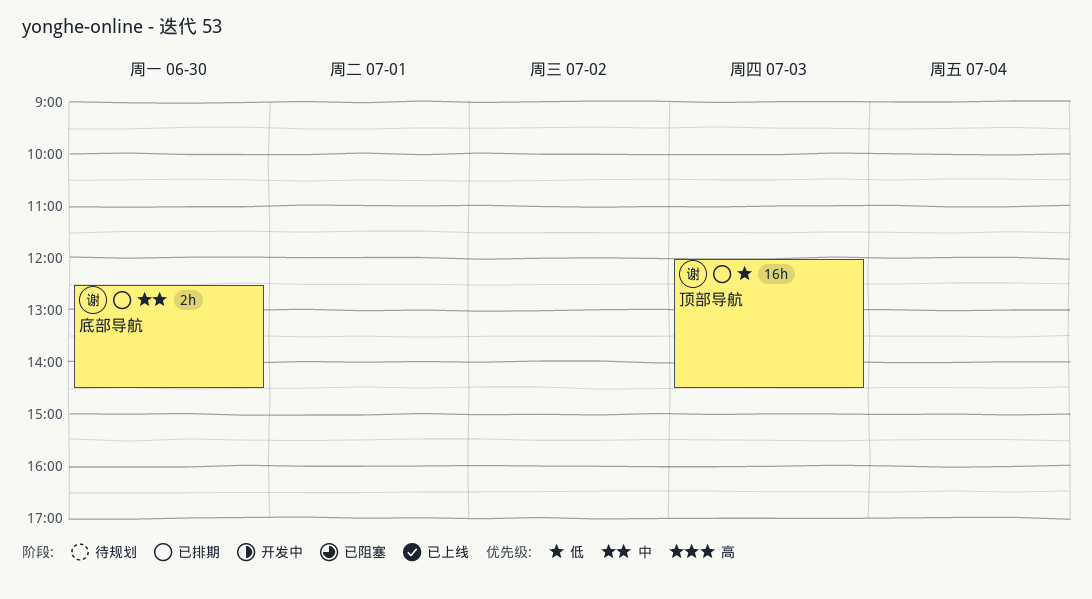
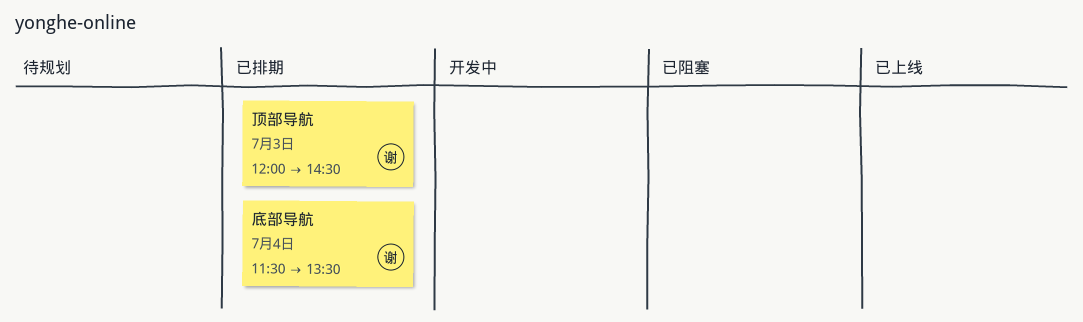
底部导航, day: Jun 30 -> Jul 4
底部导航, begins: 12:30 -> 11:30
底部导航, ends: 14:30 -> 13:30

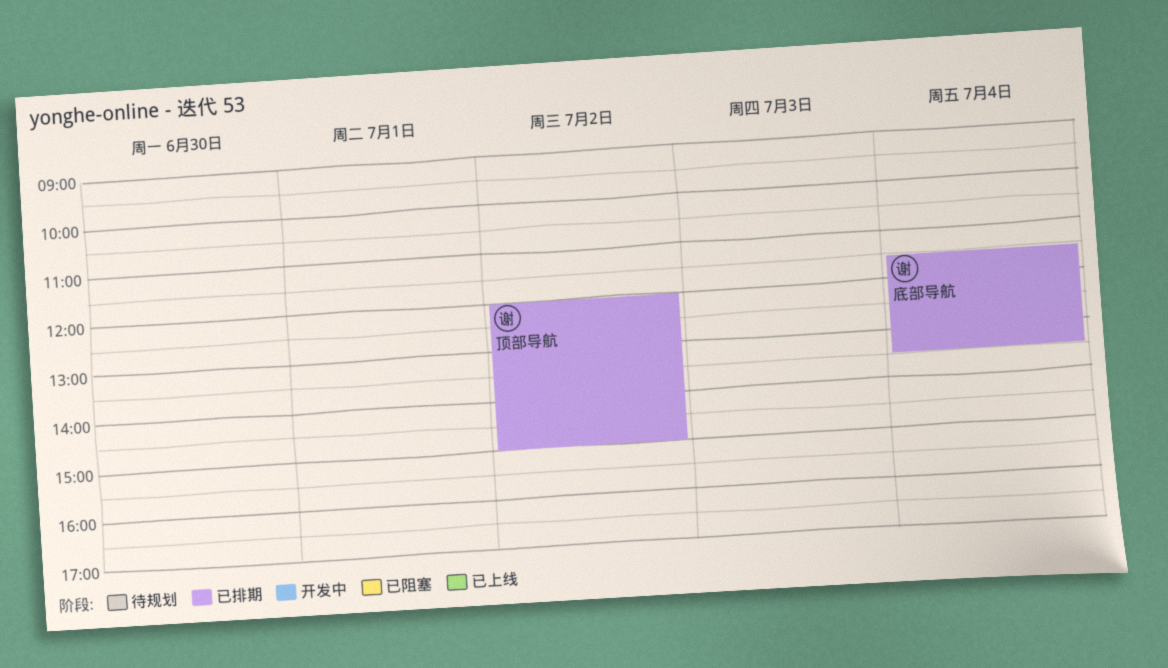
顶部导航, day: Jul 3 -> Jul 2
顶部导航, ends: 14:30 -> 15:00

